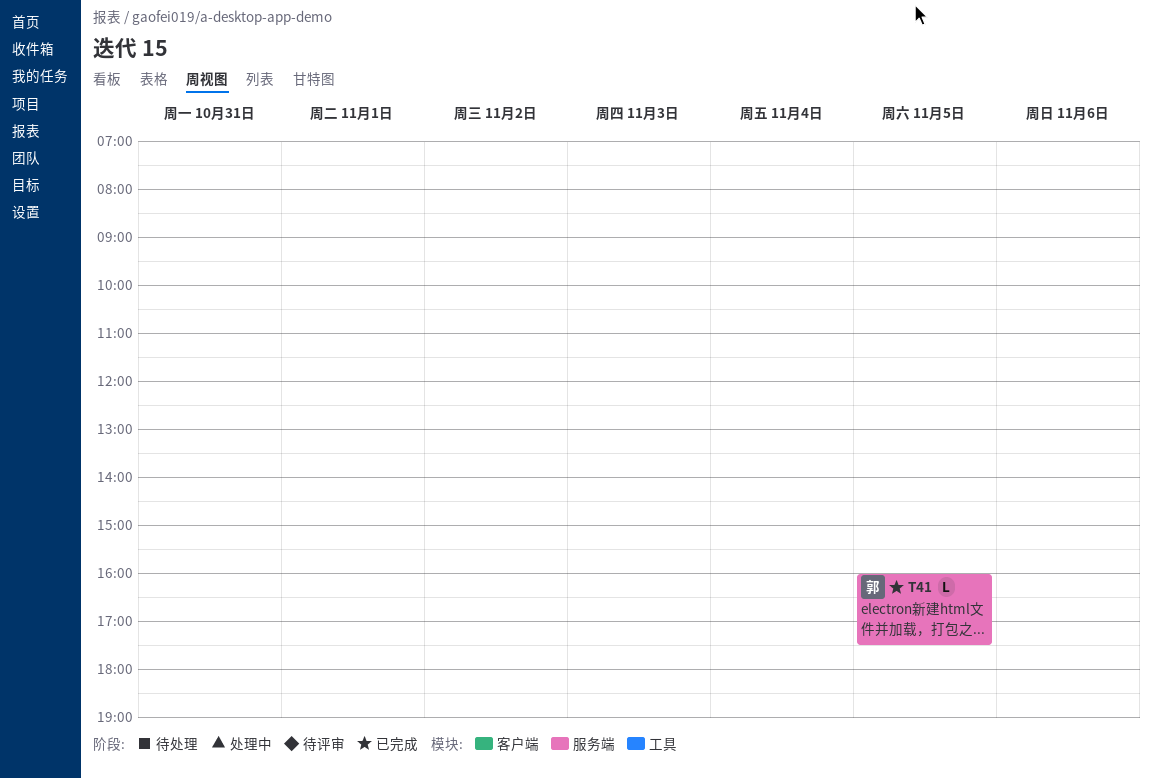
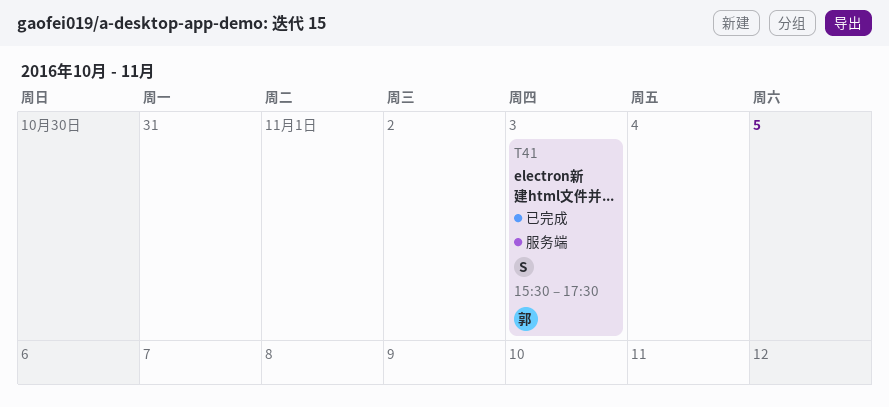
T41, estimate: L -> S
T41, day: Nov 5 -> Nov 3
T41, begins: 16:00 -> 15:30

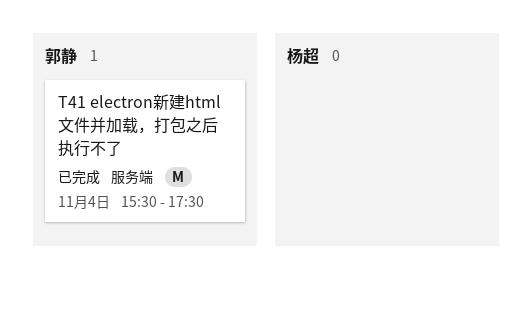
T41, estimate: S -> M
T41, day: Nov 3 -> Nov 4

